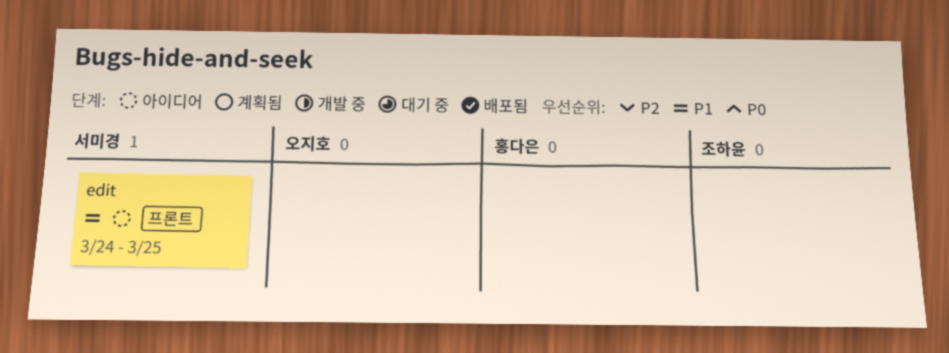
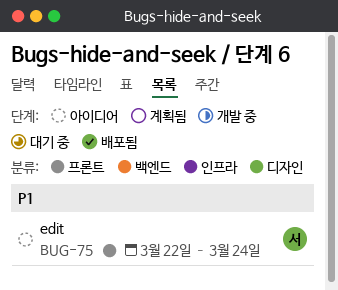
edit, start: Mar 24 -> Mar 22
edit, due: Mar 25 -> Mar 24

